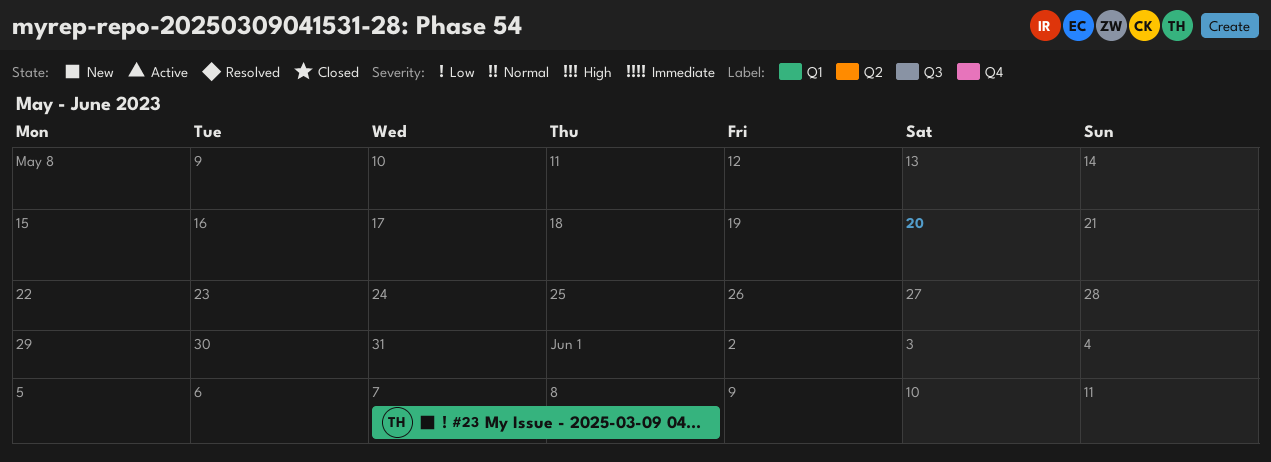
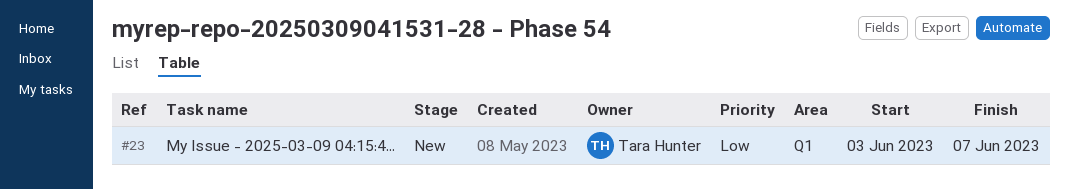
#23, start: Jun 7 -> Jun 3
#23, due: Jun 8 -> Jun 7

